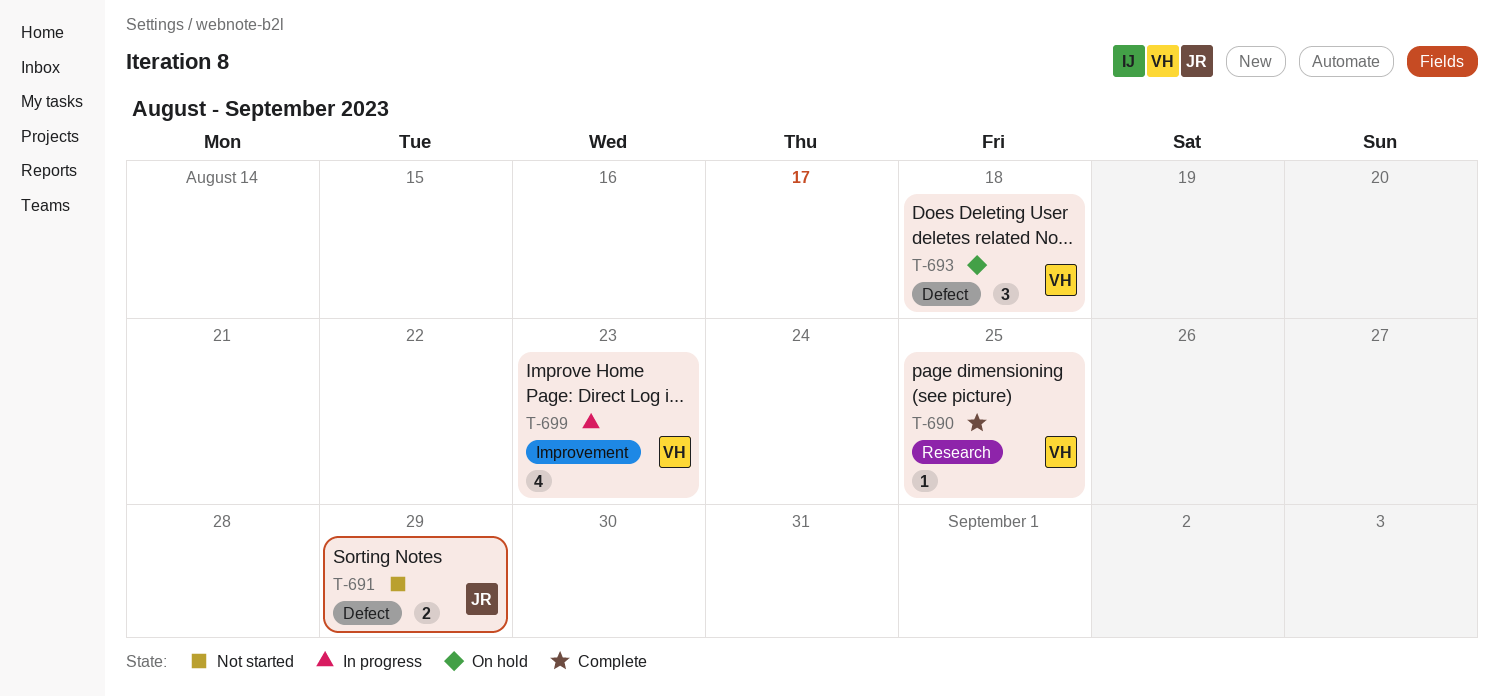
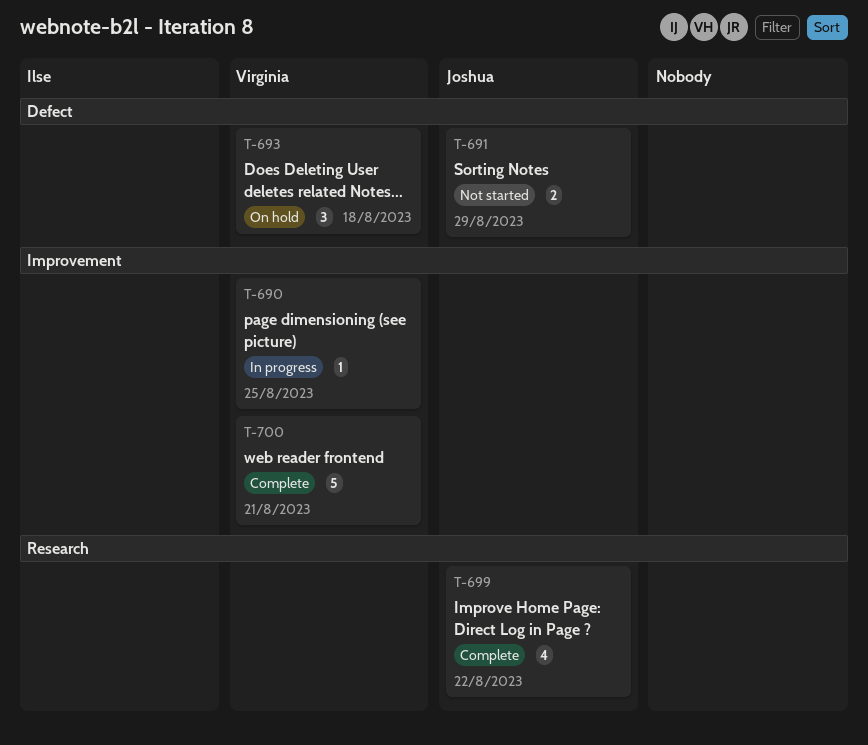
T-690, status: Complete -> In progress
T-690, label: Research -> Improvement
T-699, status: In progress -> Complete
T-699, owner: Virginia -> Joshua
T-699, label: Improvement -> Research
T-699, due: Aug 23 -> Aug 22
T-700: none -> present

